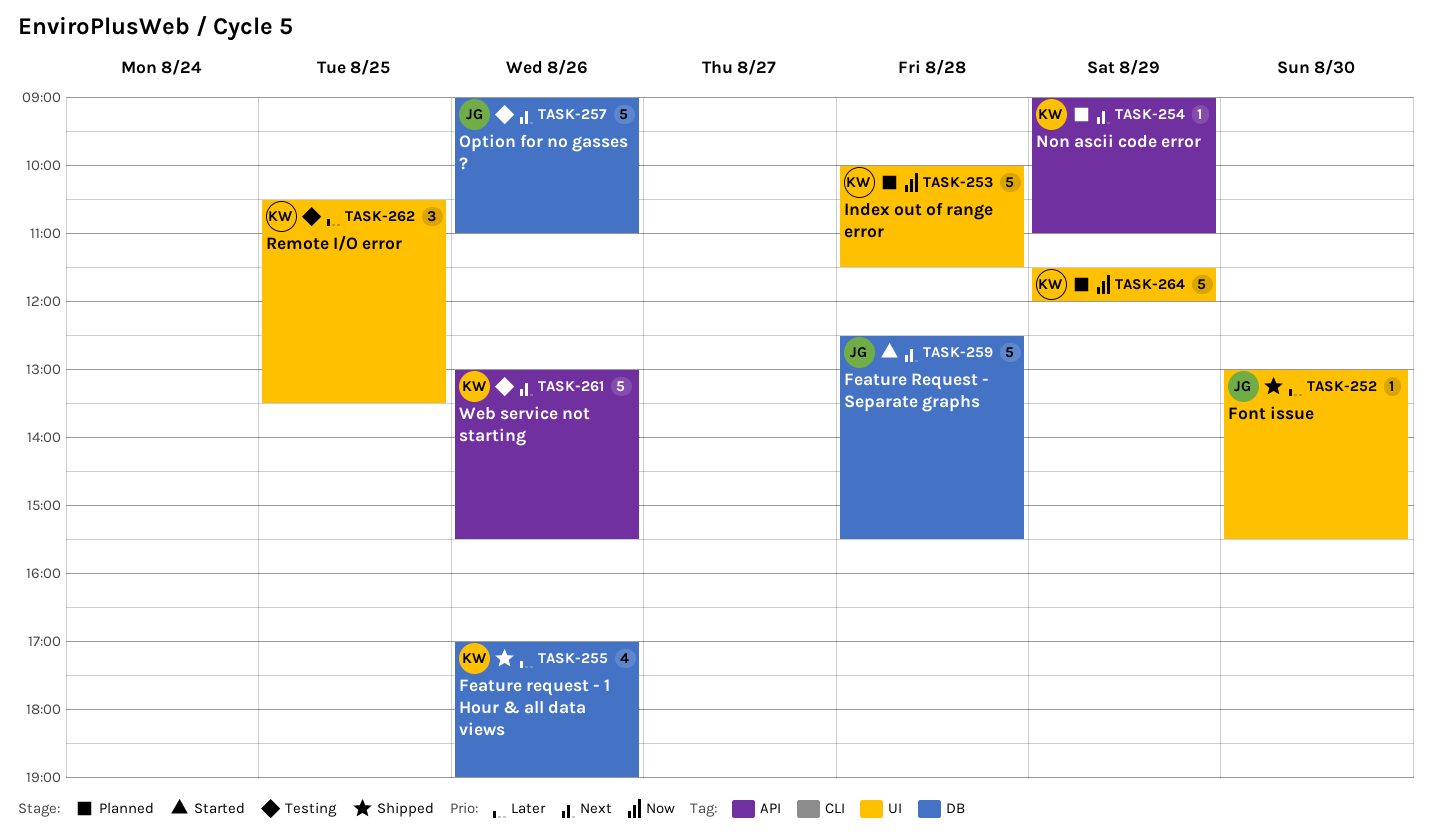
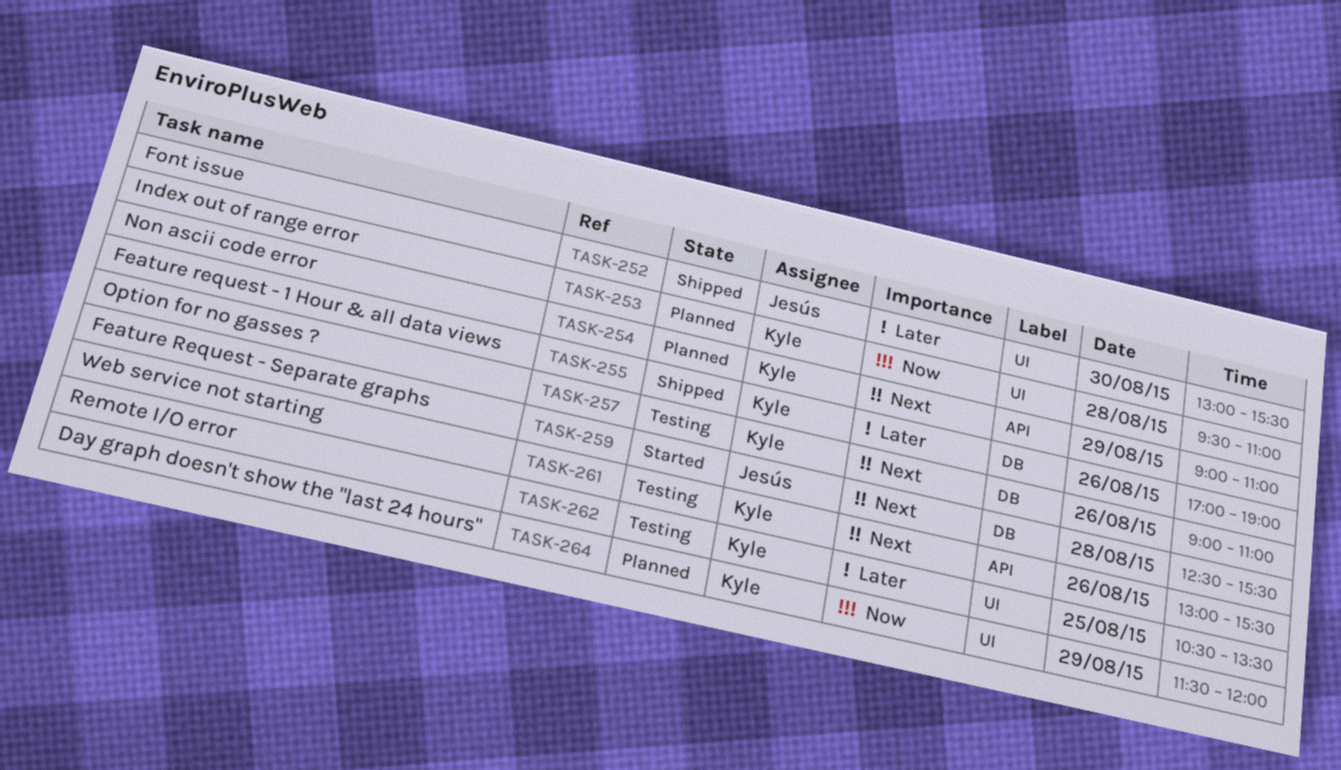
TASK-253, begins: 10:00 -> 09:30
TASK-253, ends: 11:30 -> 11:00
TASK-257, owner: Jesús -> Kyle

